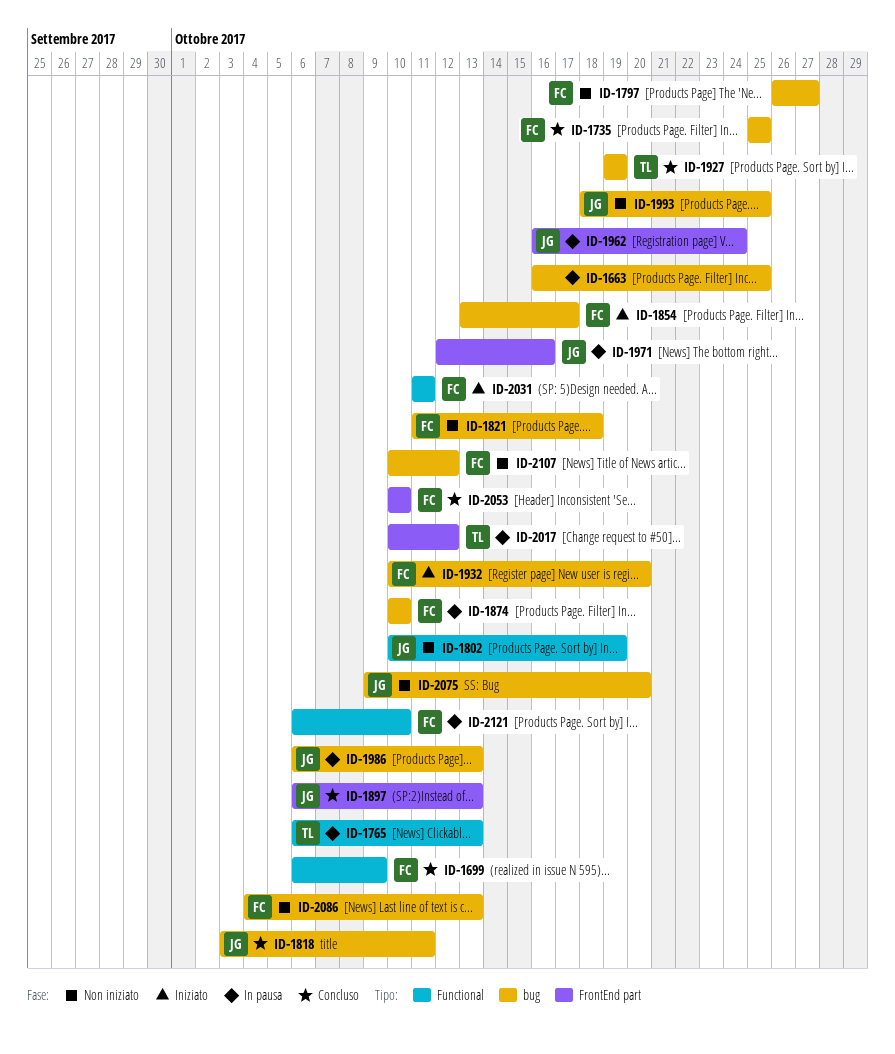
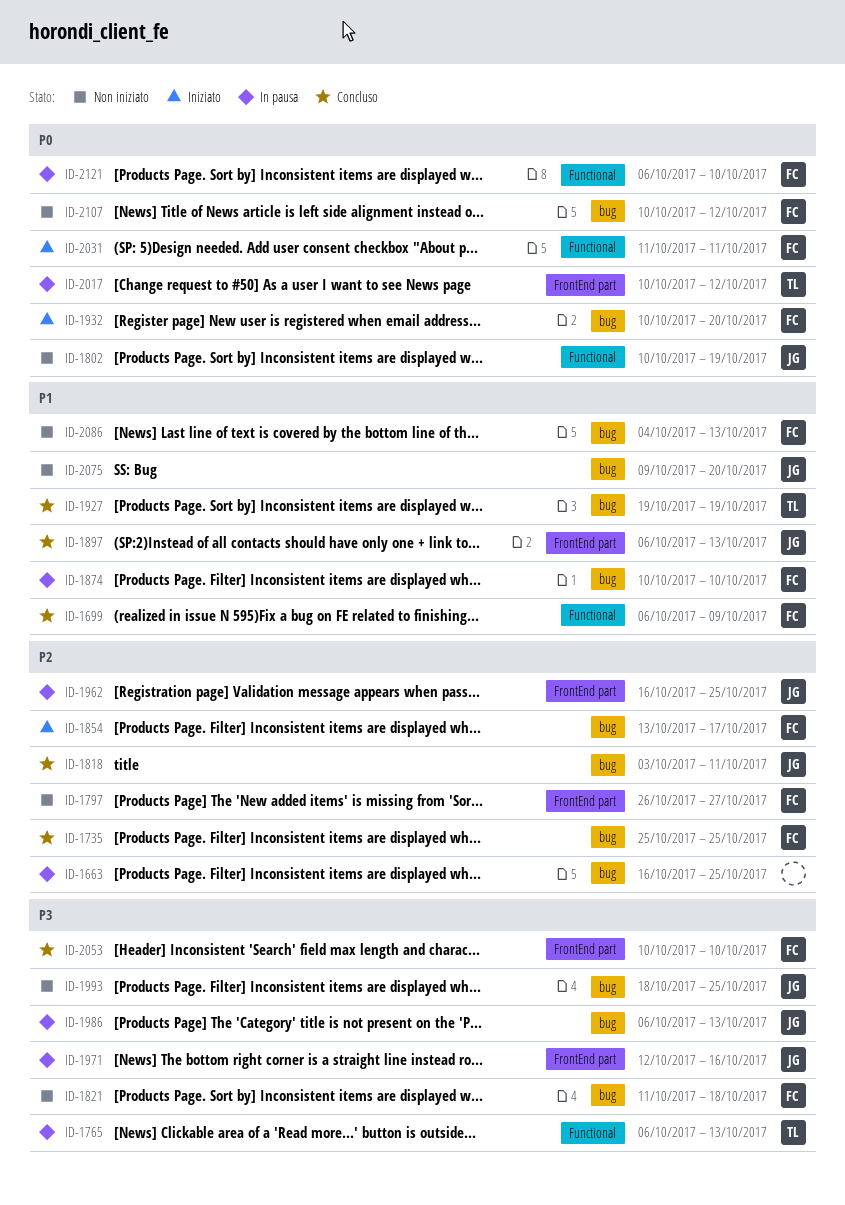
ID-1797, label: bug -> FrontEnd part
ID-1962, due: Oct 24 -> Oct 25

